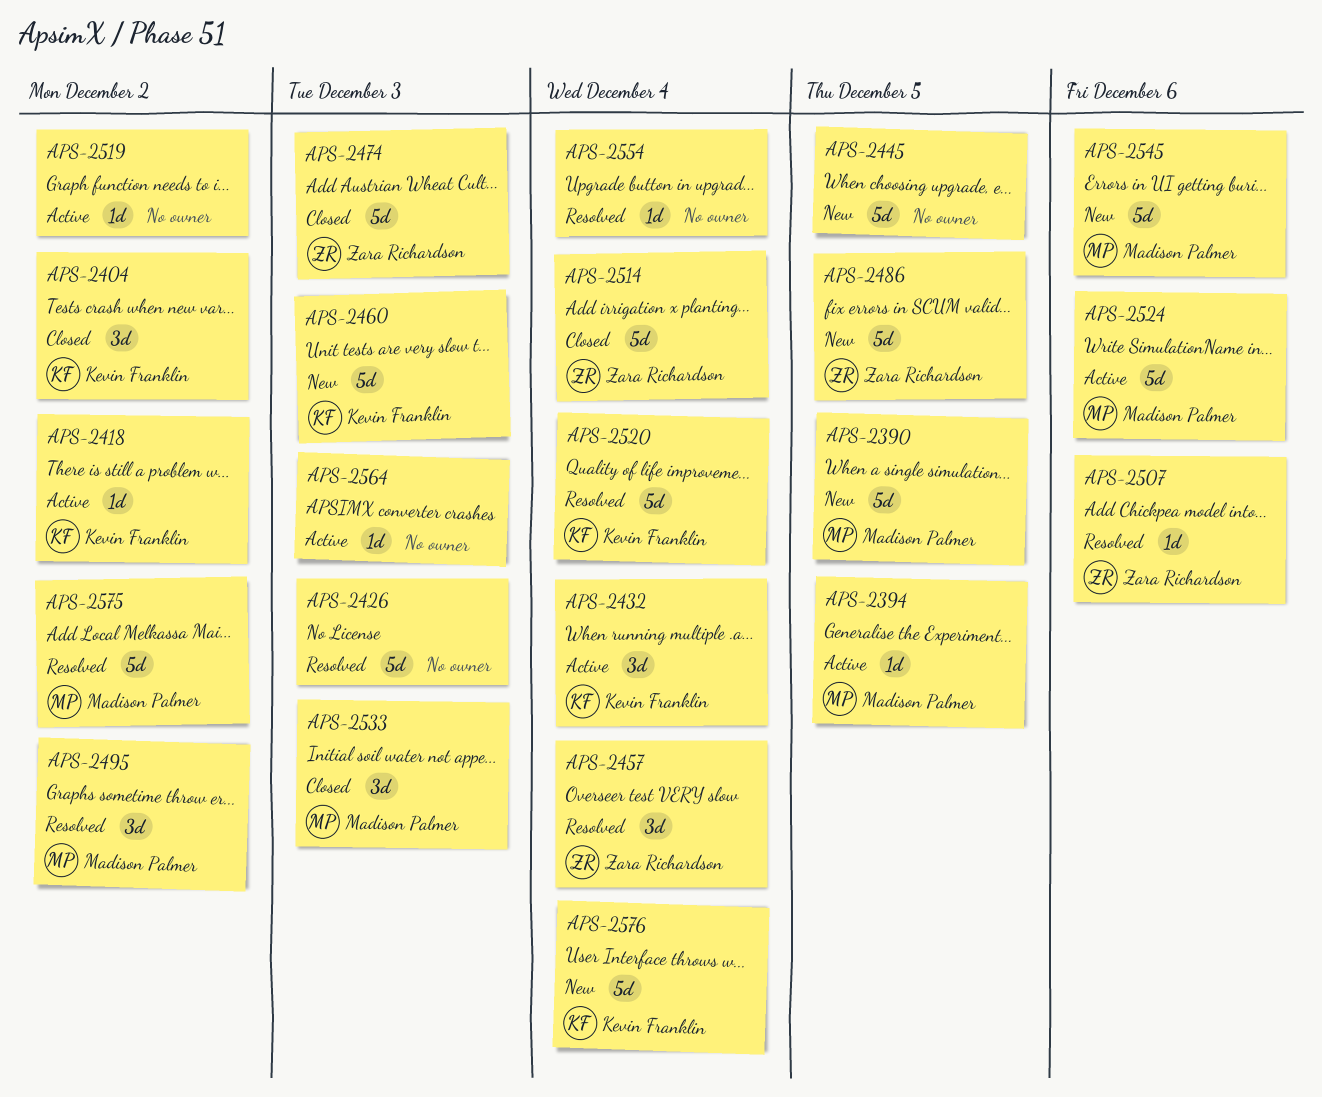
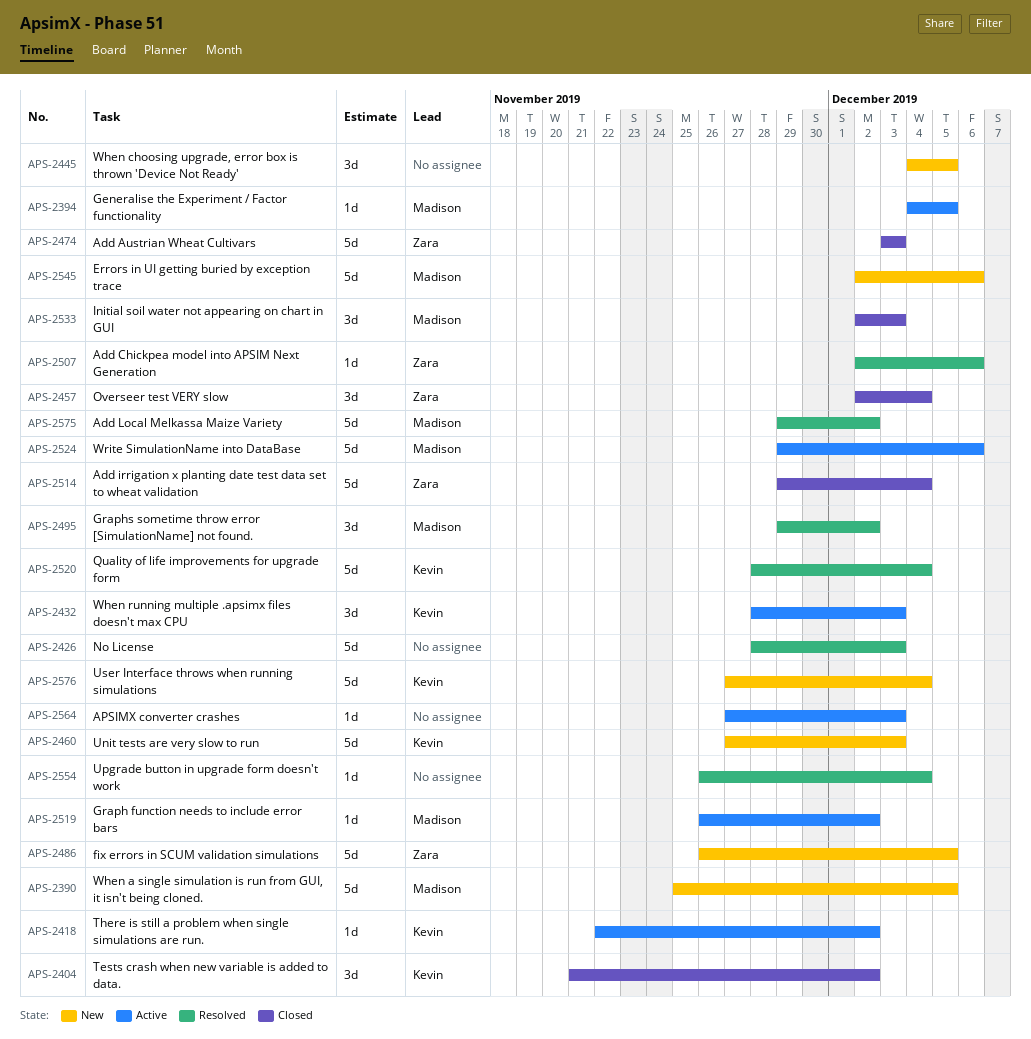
APS-2432, due: Dec 4 -> Dec 3
APS-2445, estimate: 5d -> 3d
APS-2457, status: Resolved -> Closed
APS-2519, owner: none -> Madison Palmer

